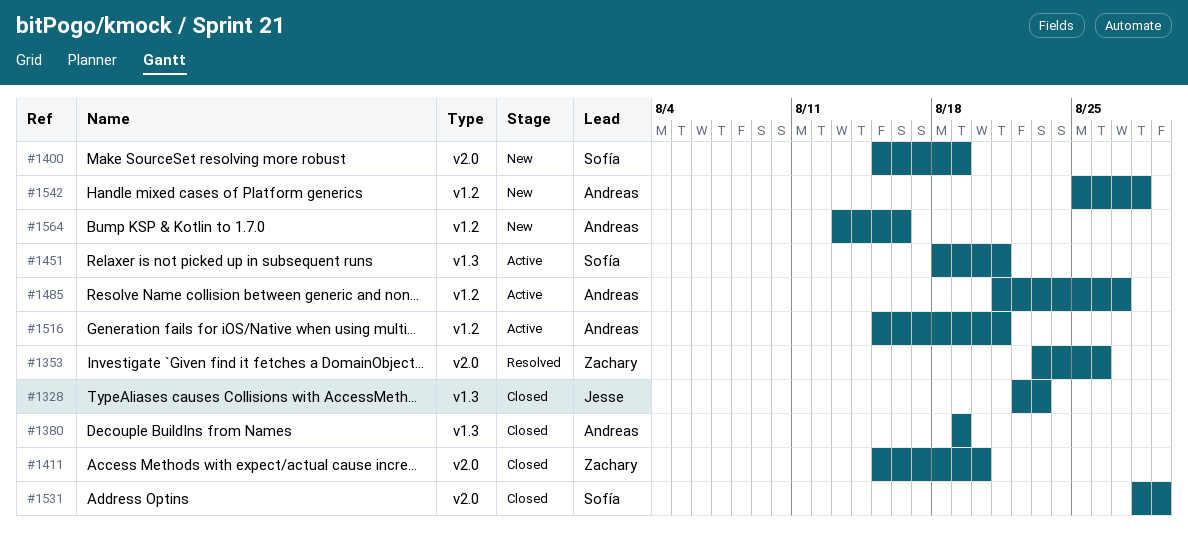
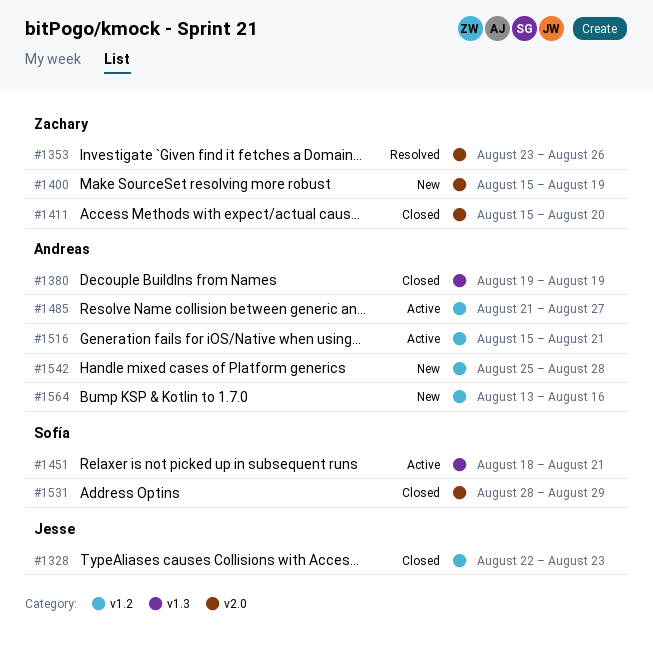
#1328, label: v1.3 -> v1.2
#1400, owner: Sofía -> Zachary

